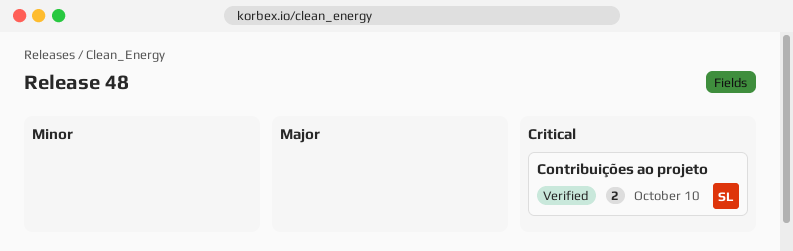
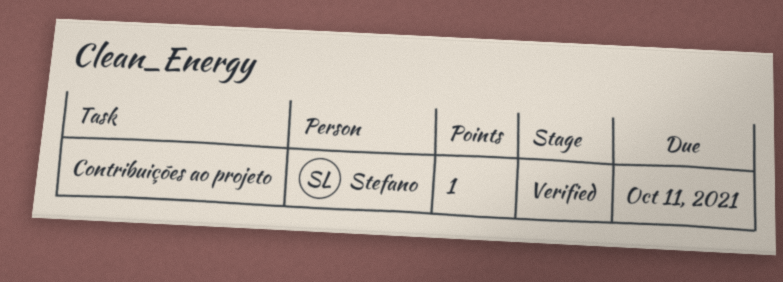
Contribuições ao projeto, estimate: 2 -> 1
Contribuições ao projeto, due: Oct 10 -> Oct 11

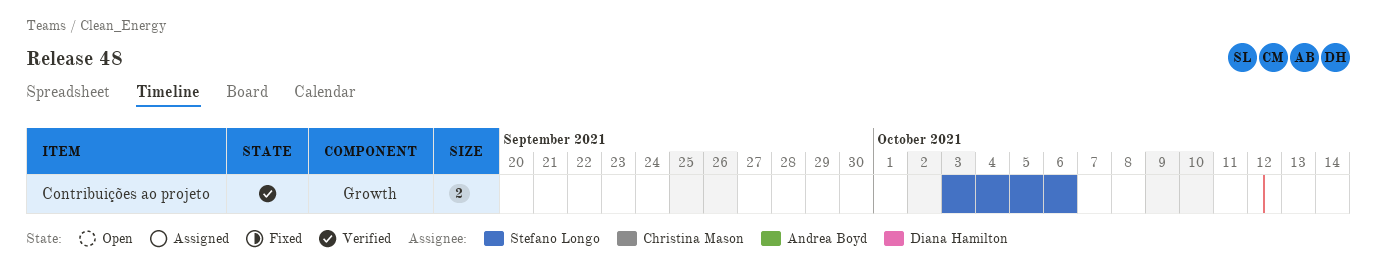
Contribuições ao projeto, estimate: 1 -> 2
Contribuições ao projeto, due: Oct 11 -> Oct 6

